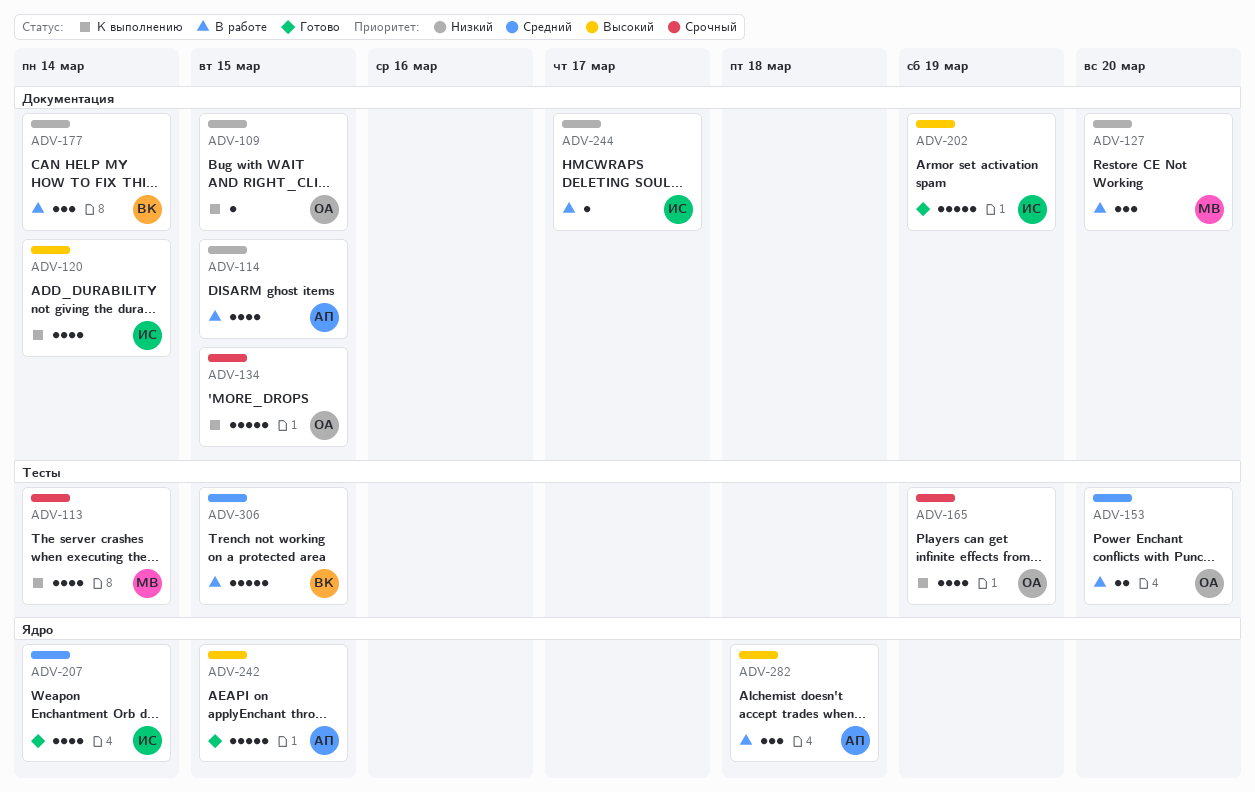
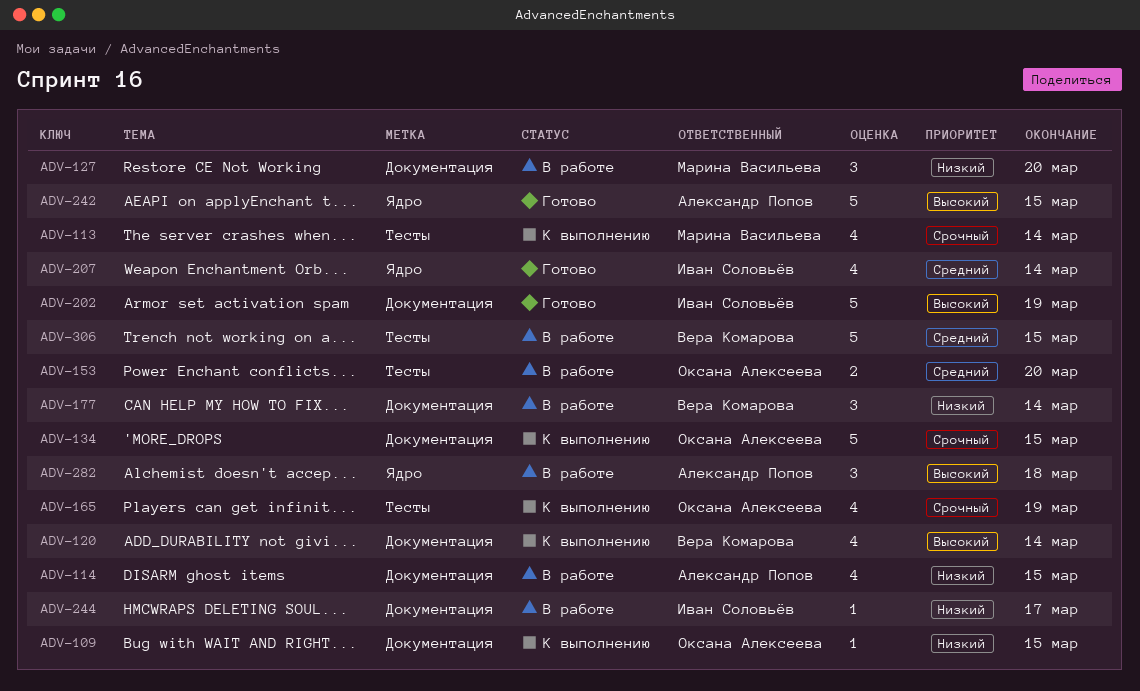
ADV-120, owner: Иван Соловьёв -> Вера Комарова

